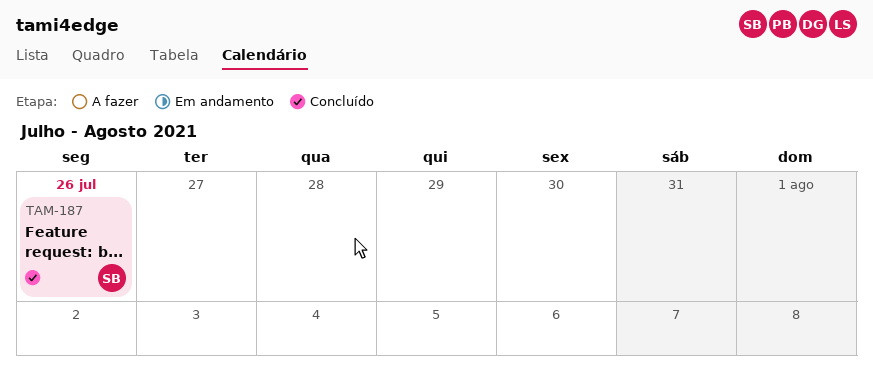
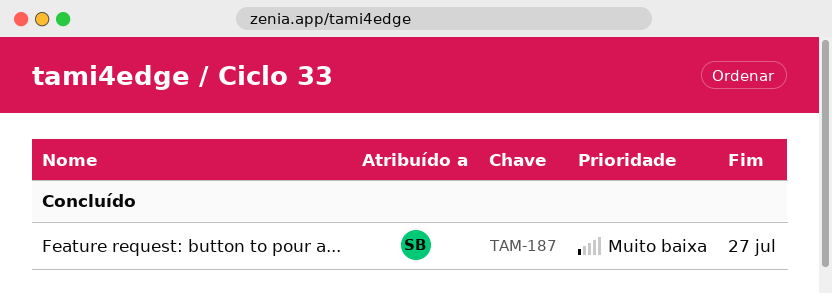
TAM-187, due: Jul 26 -> Jul 27

